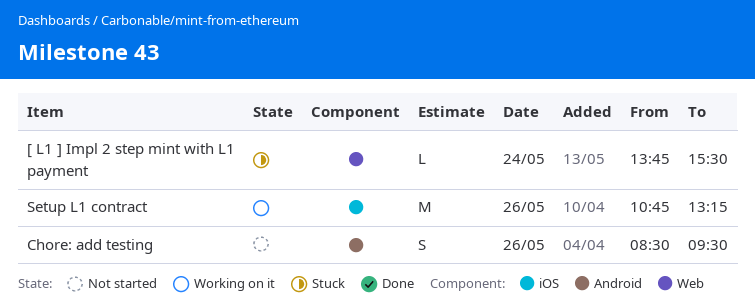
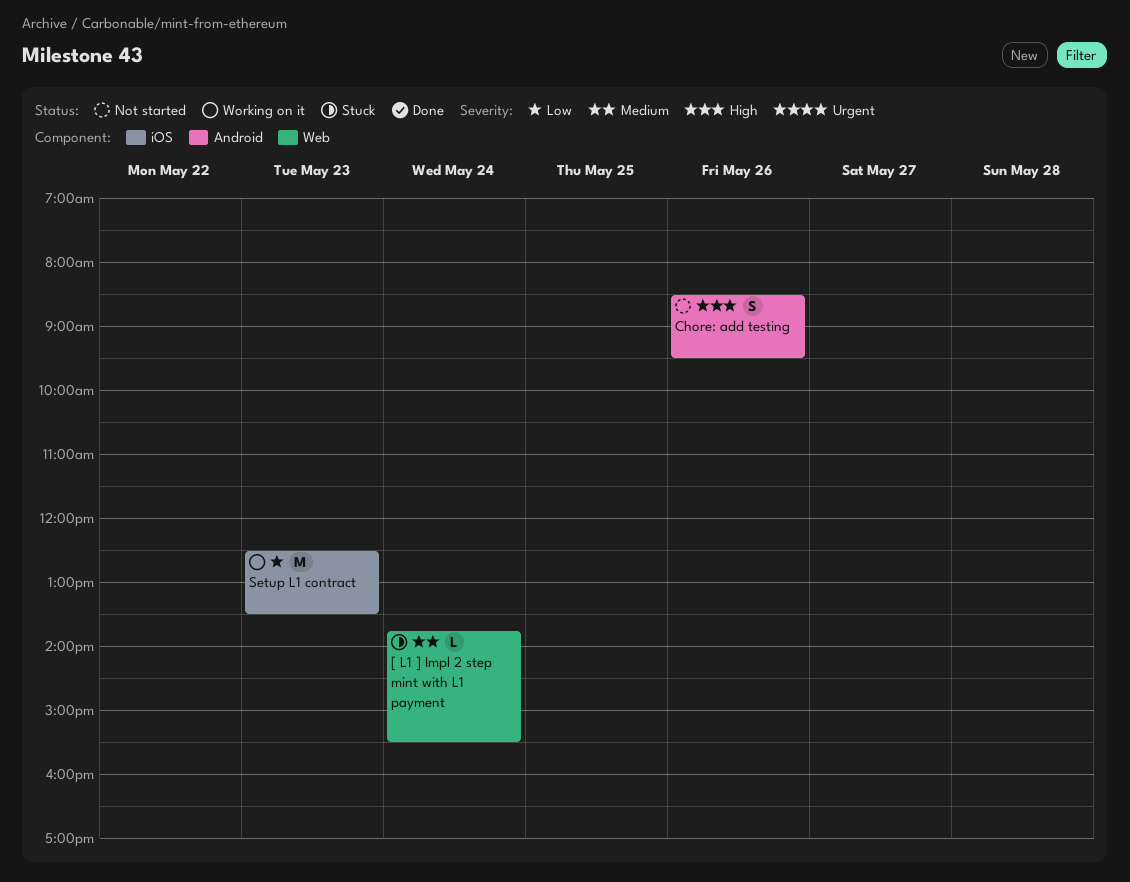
Setup L1 contract, day: May 26 -> May 23
Setup L1 contract, begins: 10:45 -> 12:30
Setup L1 contract, ends: 13:15 -> 13:30

